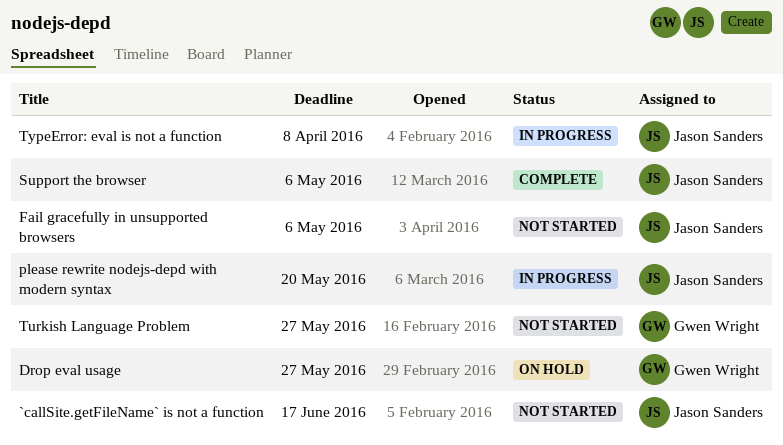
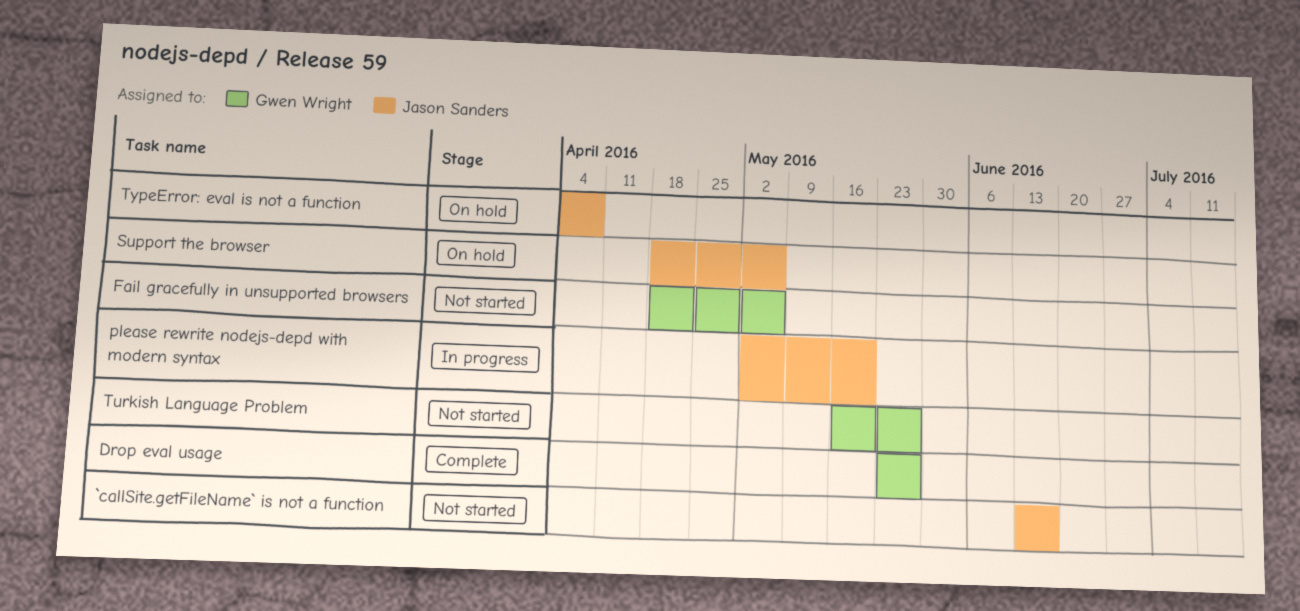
Drop eval usage, status: On hold -> Complete
Fail gracefully in unsupported browsers, owner: Jason Sanders -> Gwen Wright
Support the browser, status: Complete -> On hold
TypeError: eval is not a function, status: In progress -> On hold

